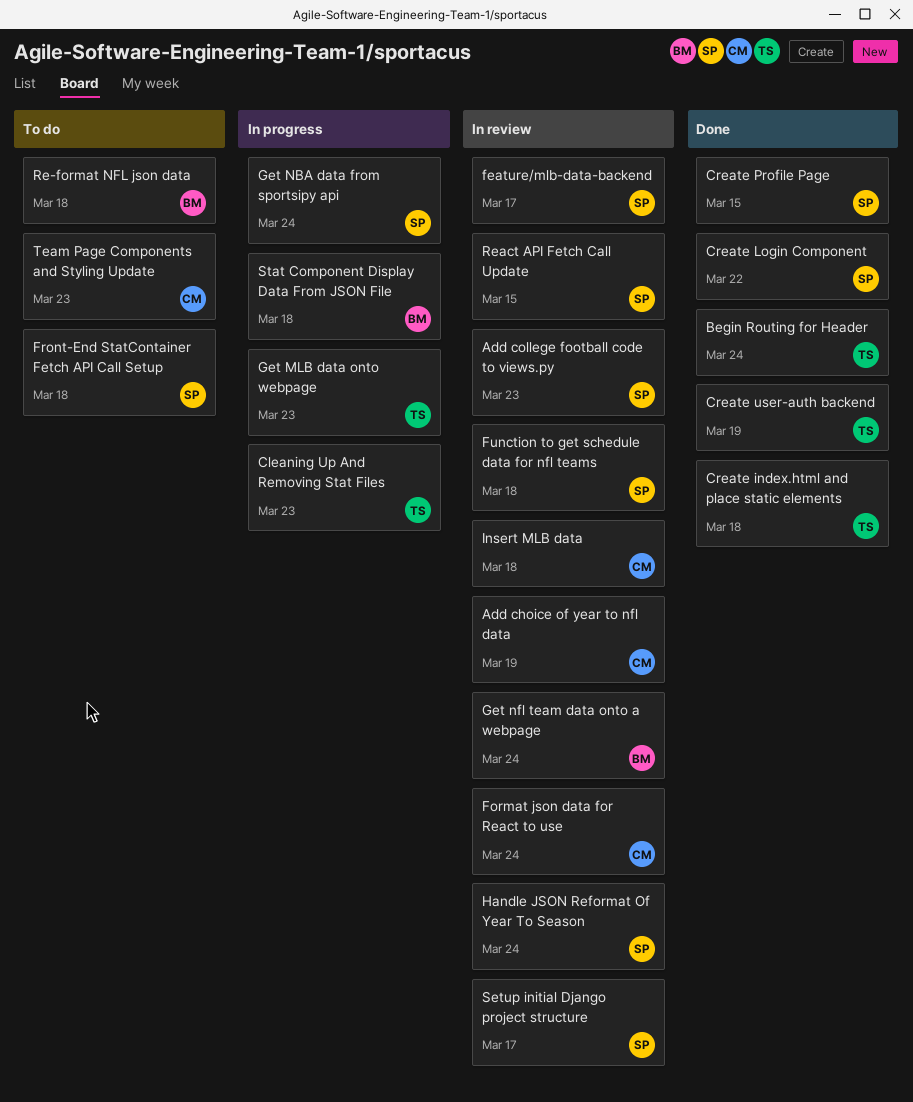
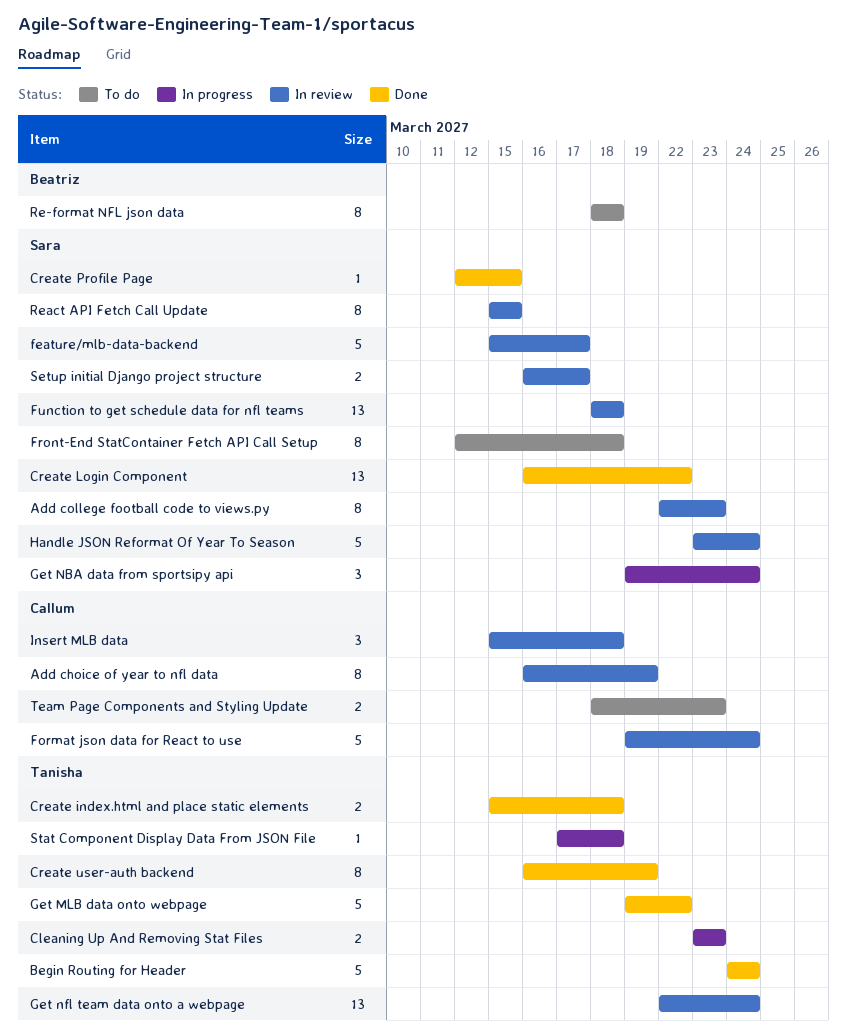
Get MLB data onto webpage, status: In progress -> Done
Get MLB data onto webpage, due: Mar 23 -> Mar 22
Get nfl team data onto a webpage, owner: Beatriz -> Tanisha
Stat Component Display Data From JSON File, owner: Beatriz -> Tanisha

